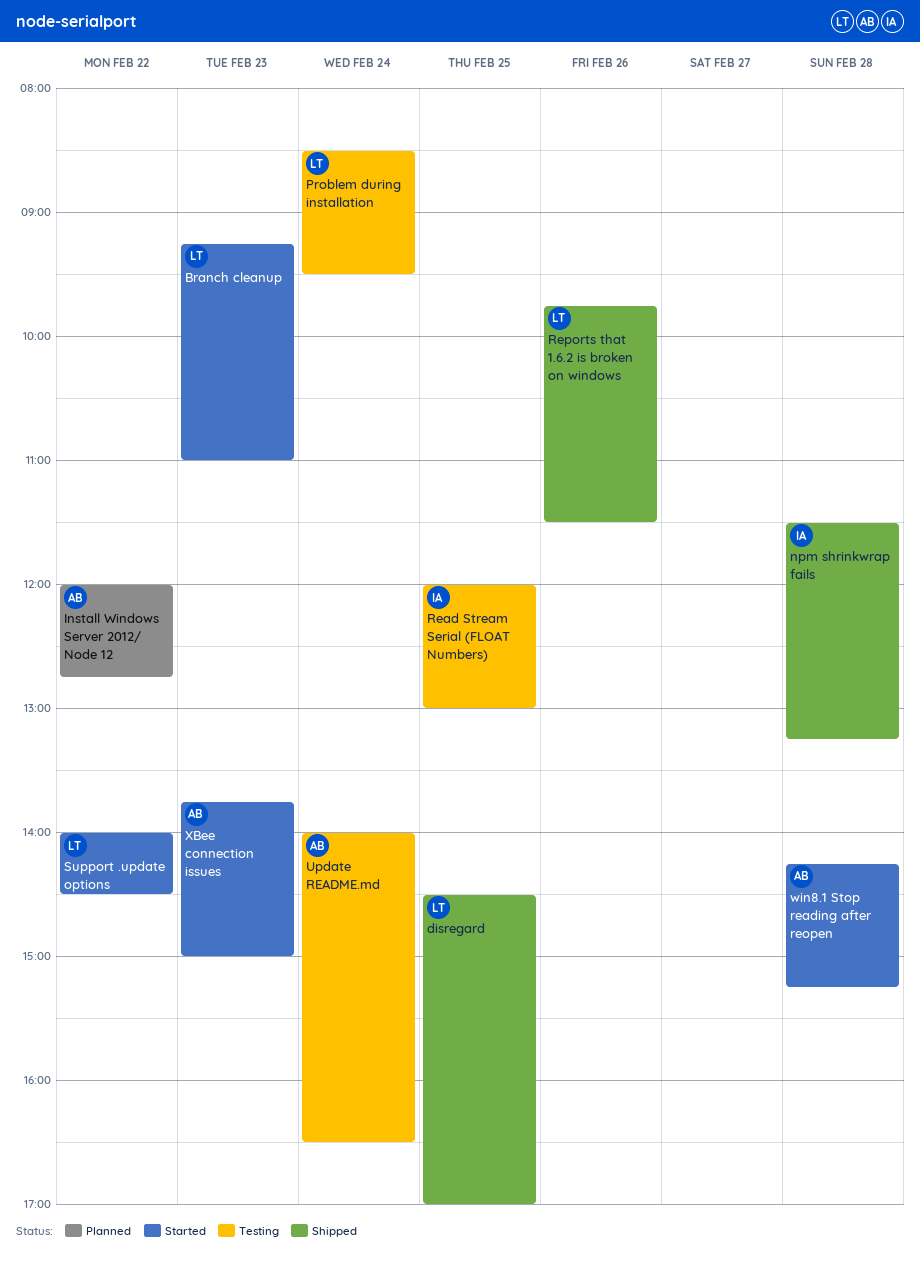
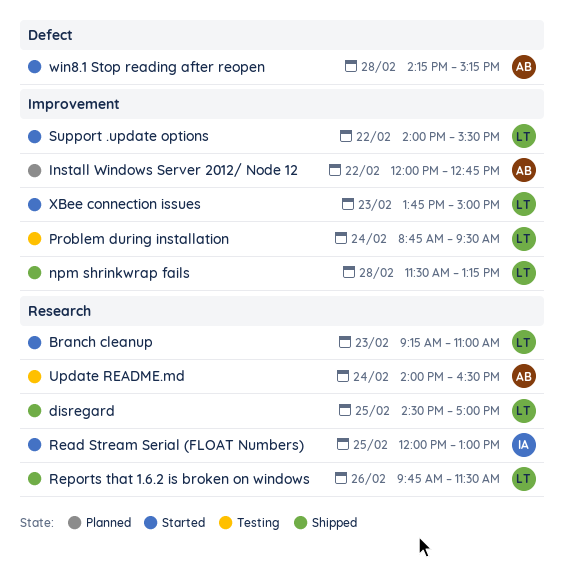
npm shrinkwrap fails, owner: IA -> LT
Problem during installation, begins: 08:30 -> 08:45
Read Stream Serial (FLOAT Numbers), status: Testing -> Started
Support .update options, ends: 14:30 -> 15:30
XBee connection issues, owner: AB -> LT

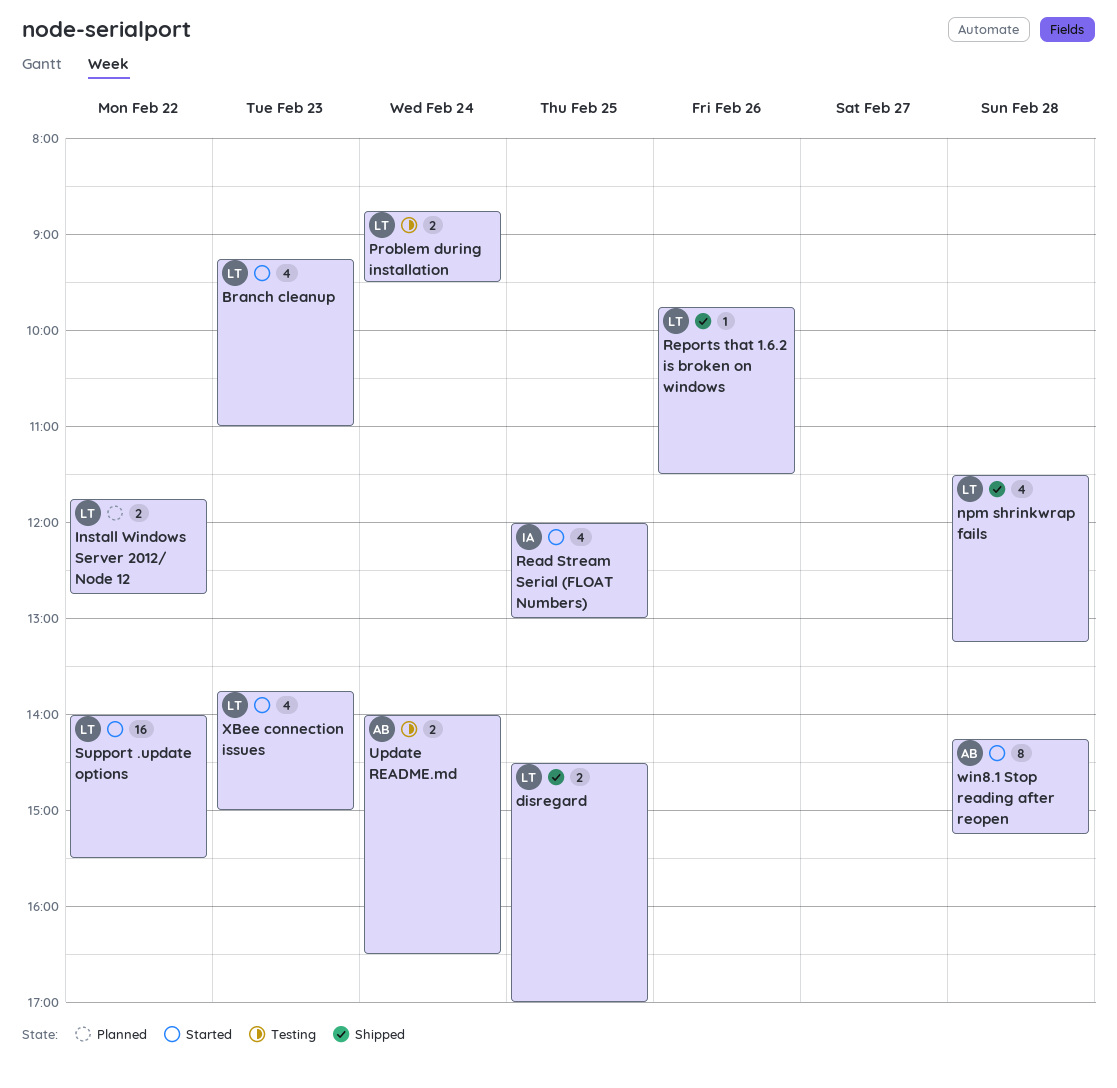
Install Windows Server 2012/ Node 12, owner: AB -> LT
Install Windows Server 2012/ Node 12, begins: 12:00 -> 11:45

